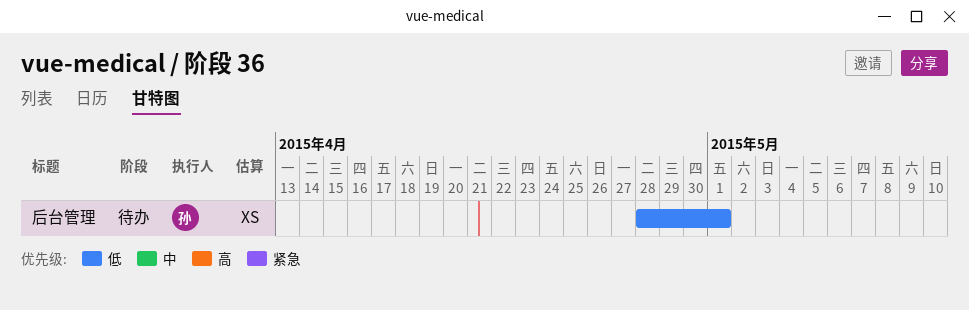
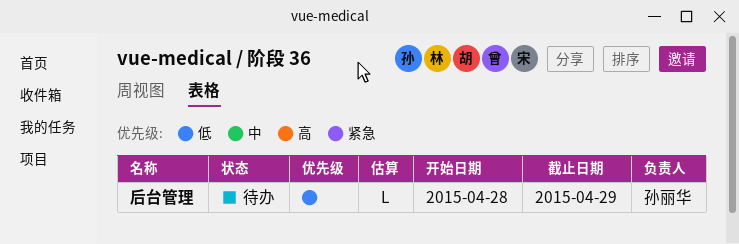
后台管理, estimate: XS -> L
后台管理, due: May 1 -> Apr 29

